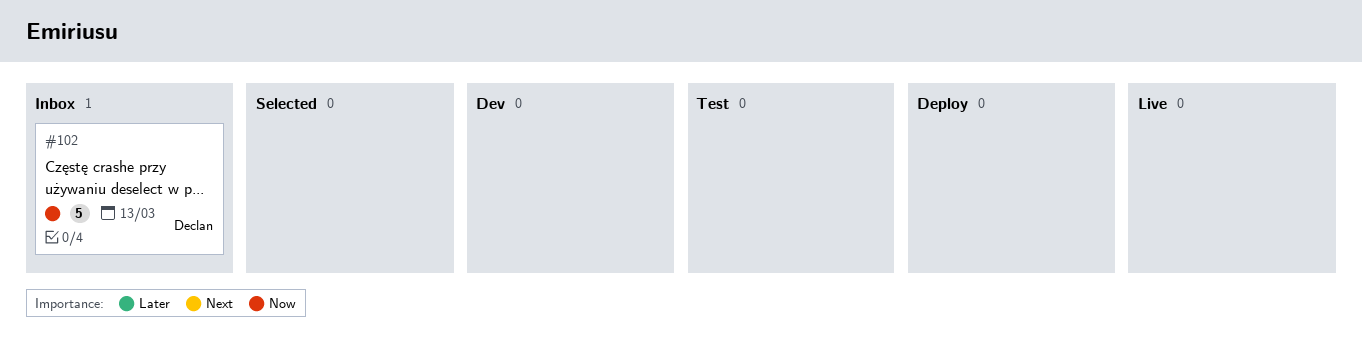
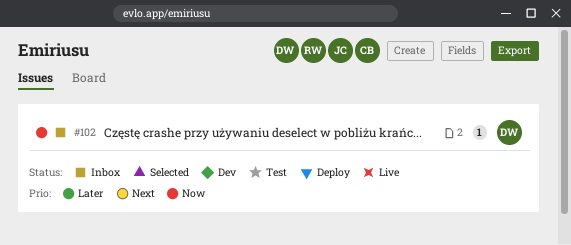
#102, estimate: 5 -> 1

